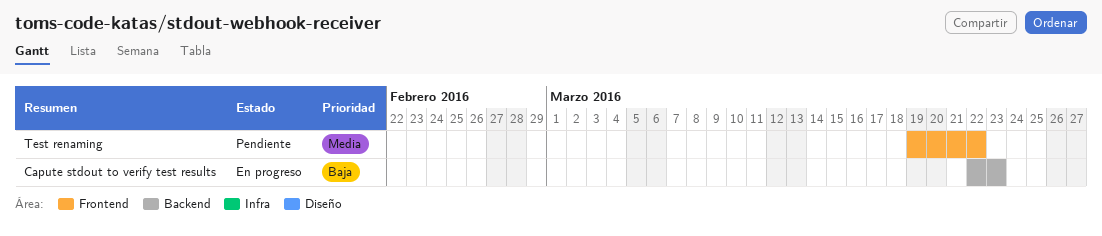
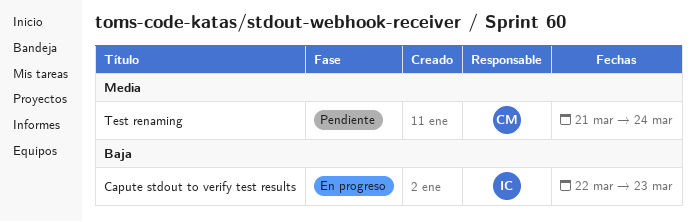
Test renaming, start: Mar 19 -> Mar 21
Test renaming, due: Mar 22 -> Mar 24

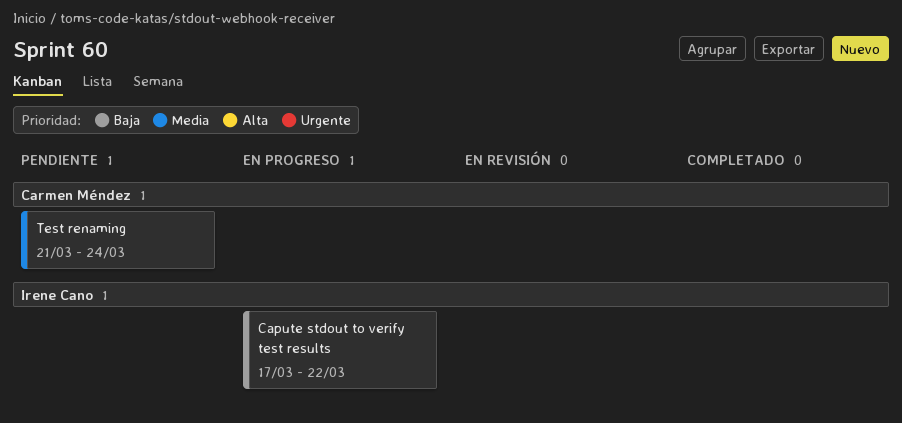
Capute stdout to verify test results, start: Mar 22 -> Mar 17
Capute stdout to verify test results, due: Mar 23 -> Mar 22

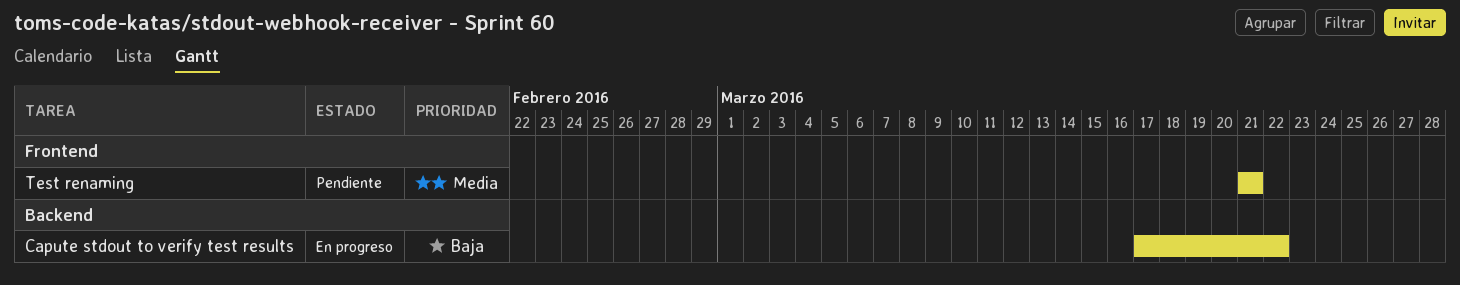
Test renaming, due: Mar 24 -> Mar 21

